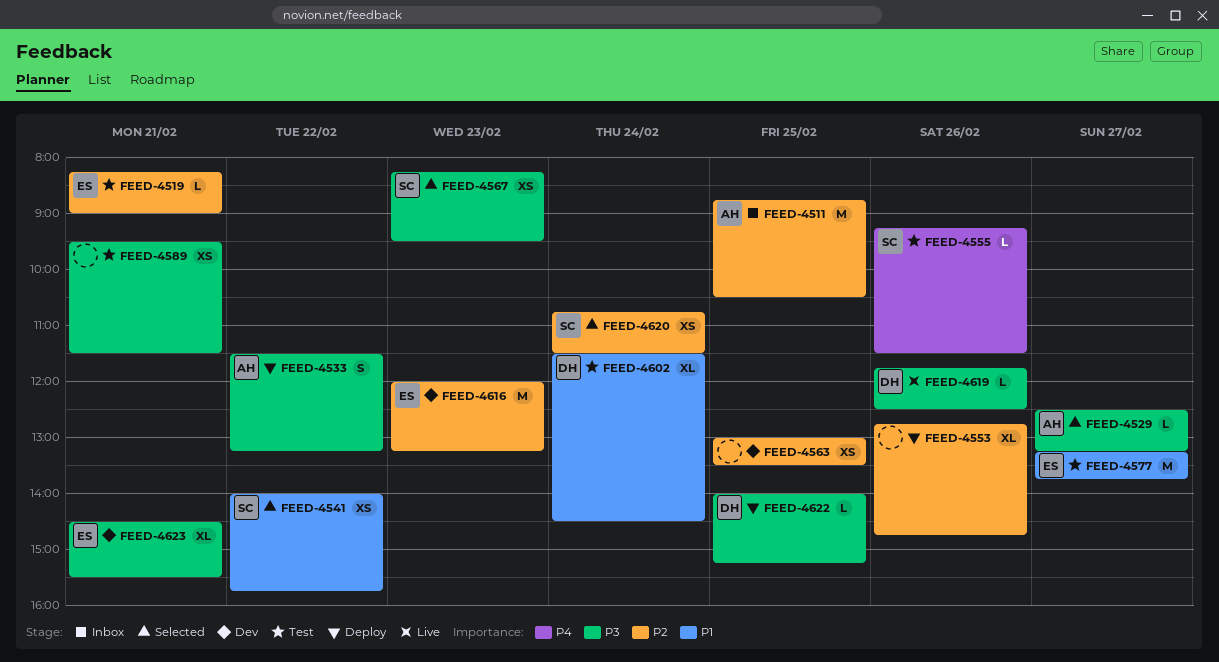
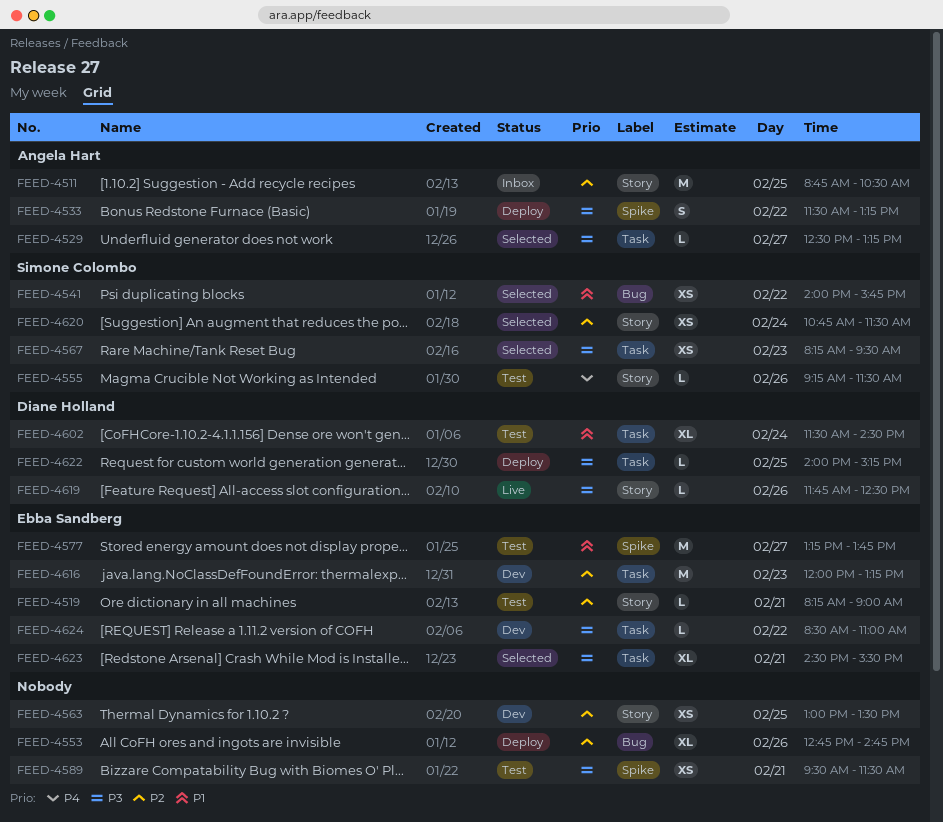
FEED-4623, status: Dev -> Selected
FEED-4624: none -> present

